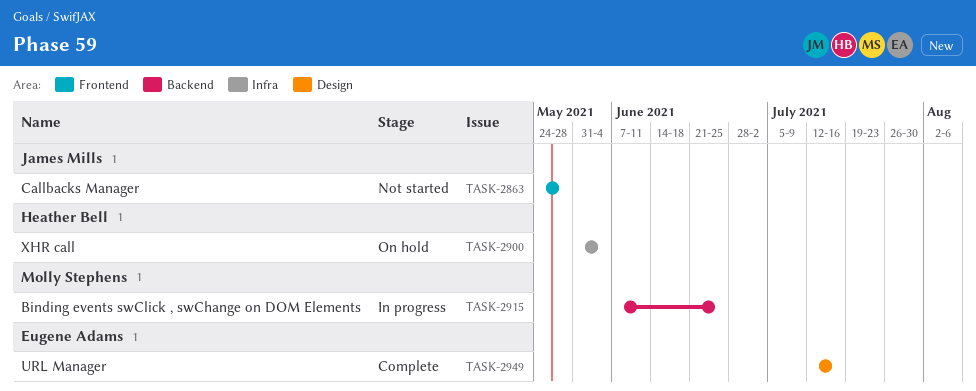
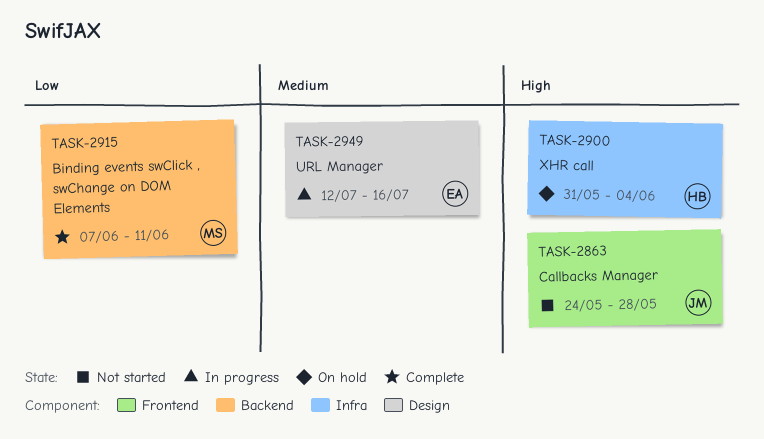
TASK-2915, status: In progress -> Complete
TASK-2915, due: Jun 25 -> Jun 11
TASK-2949, status: Complete -> In progress

